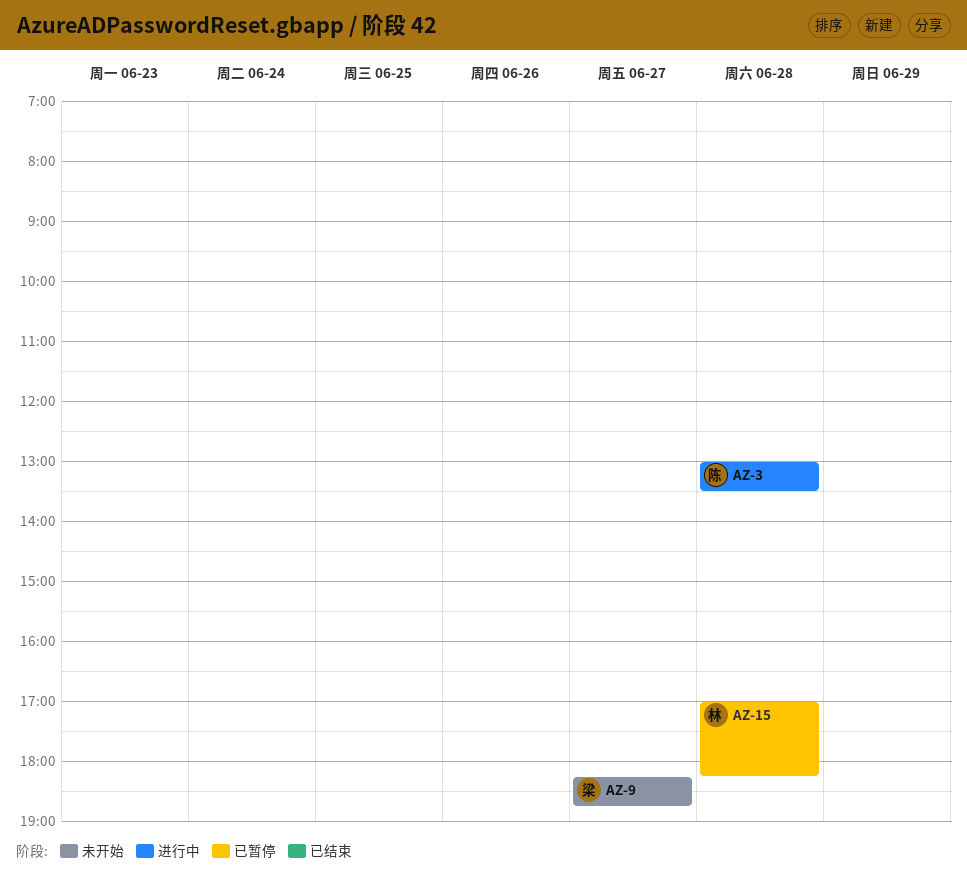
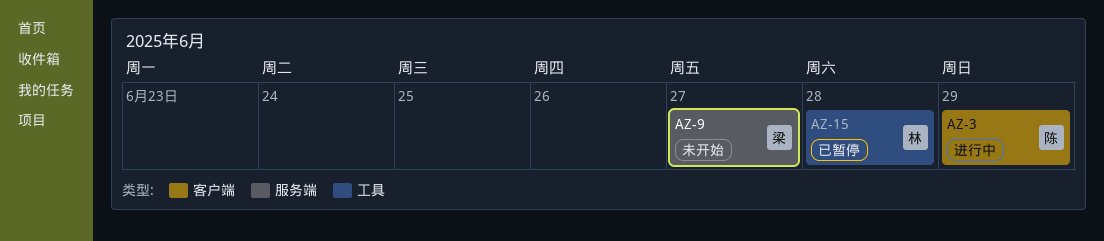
AZ-3, day: Jun 28 -> Jun 29

